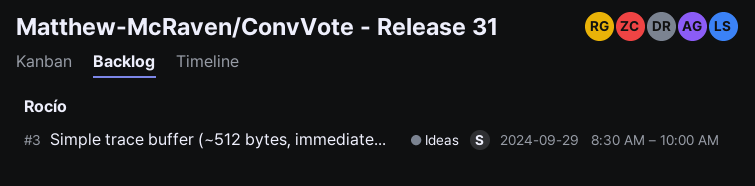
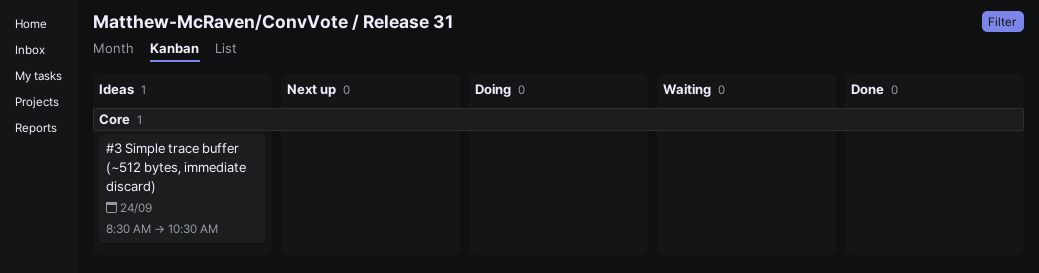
#3, day: Sep 29 -> Sep 24
#3, ends: 10:00 -> 10:30

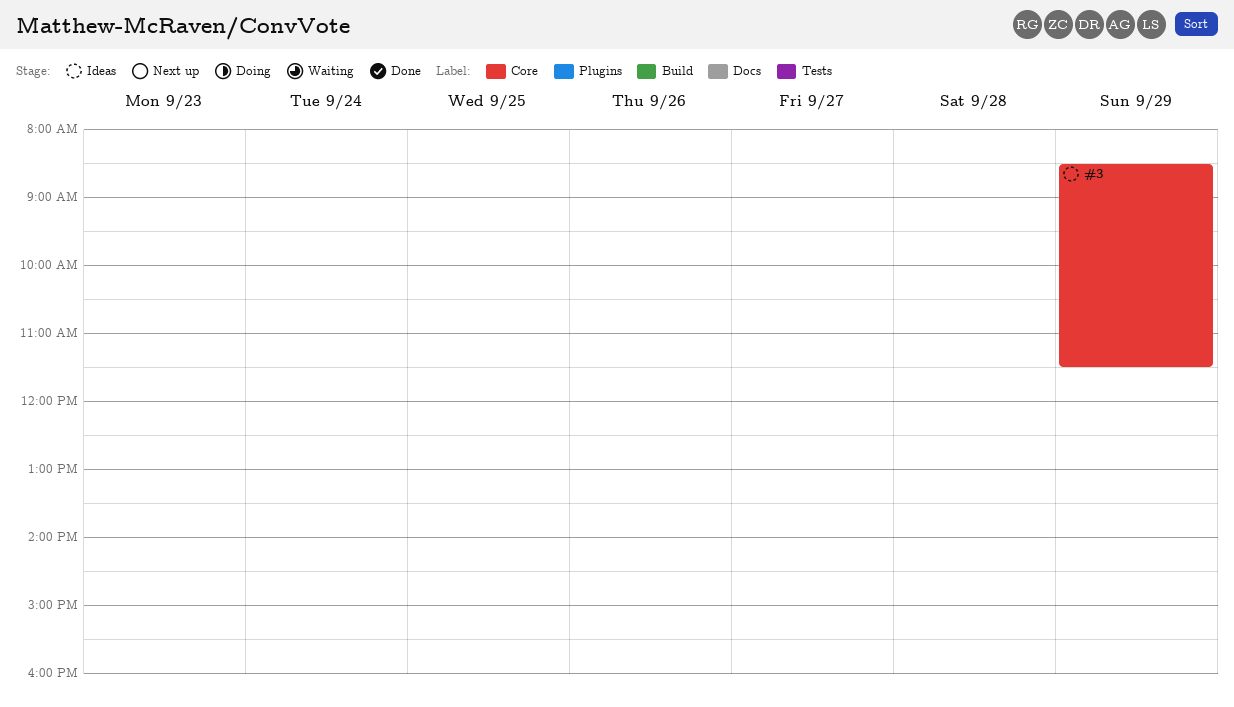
#3, day: Sep 24 -> Sep 29
#3, ends: 10:30 -> 11:30

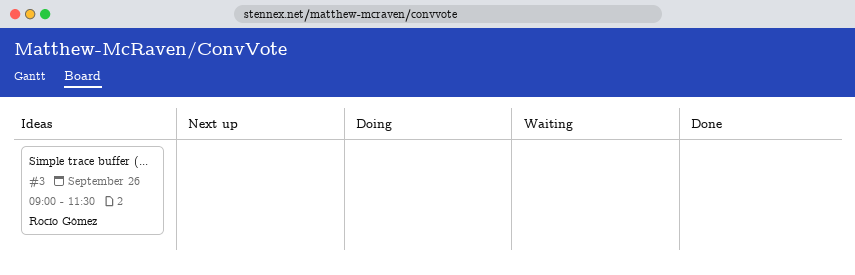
#3, day: Sep 29 -> Sep 26
#3, begins: 08:30 -> 09:00

